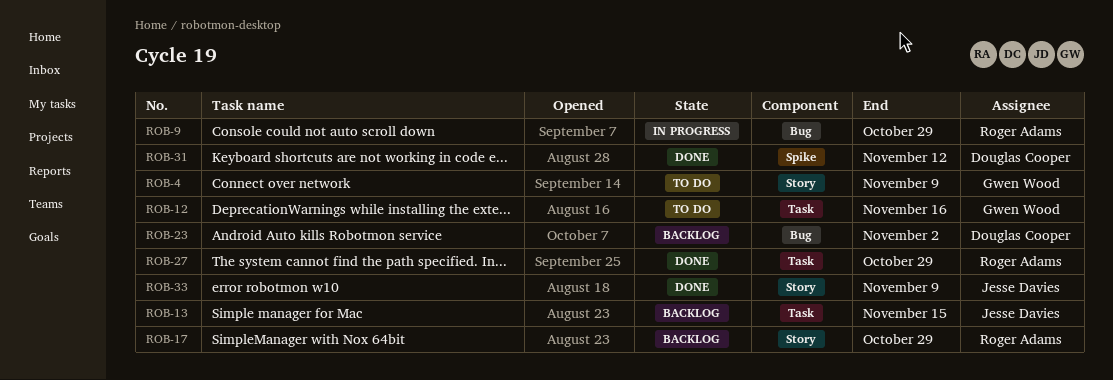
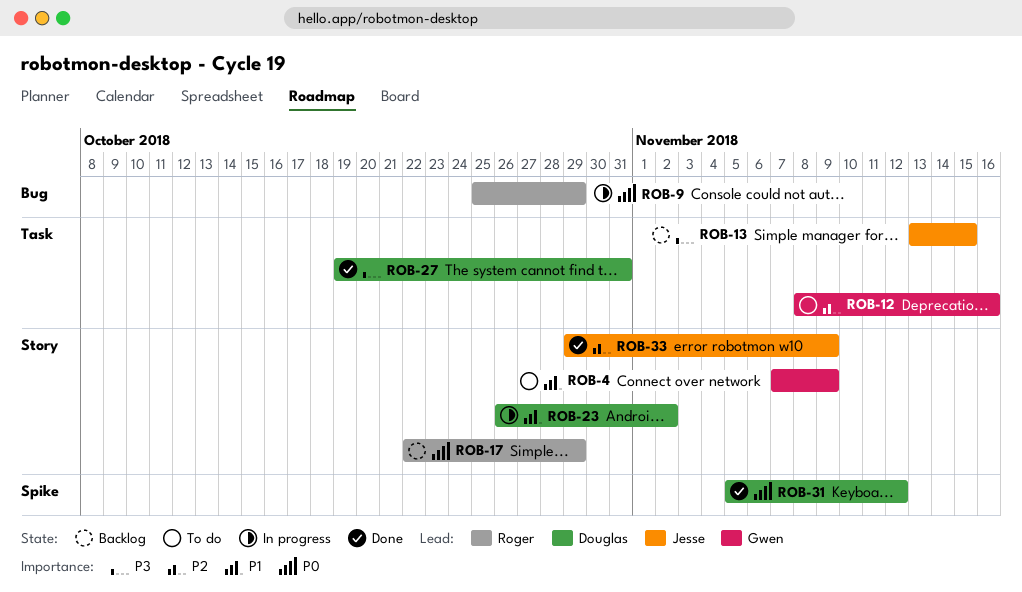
ROB-23, status: Backlog -> In progress
ROB-23, label: Bug -> Story
ROB-27, owner: Roger Adams -> Douglas Cooper
ROB-27, due: Oct 29 -> Oct 31

